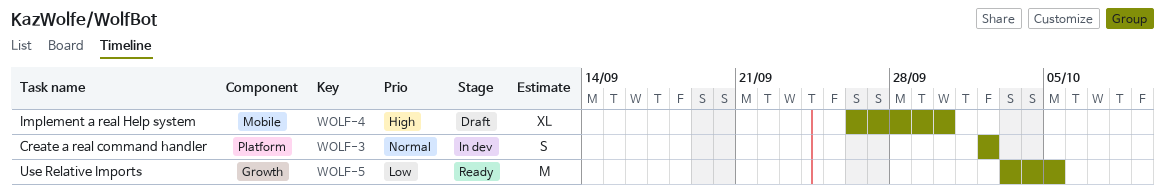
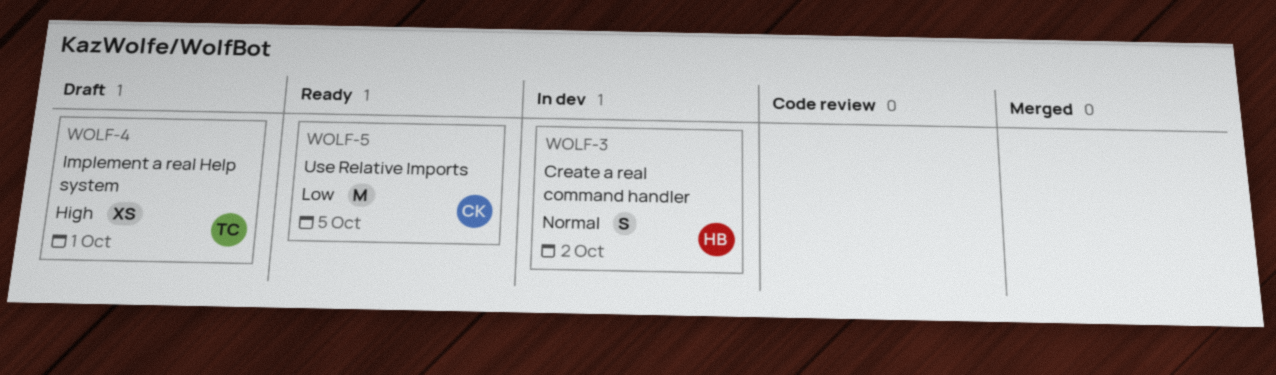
WOLF-4, estimate: XL -> XS
WOLF-4, due: Sep 30 -> Oct 1

